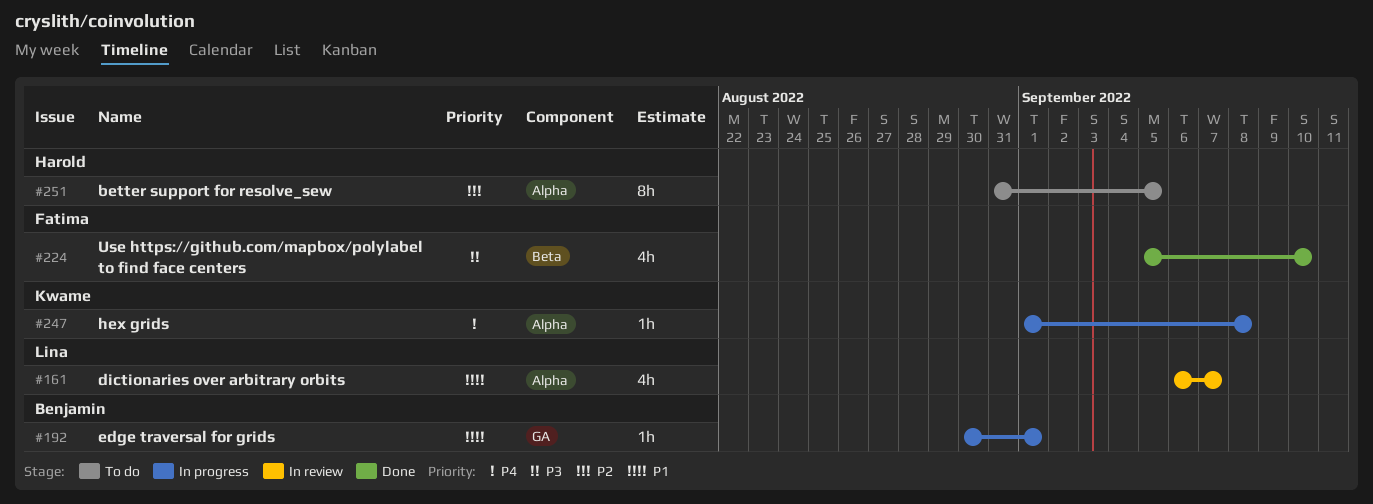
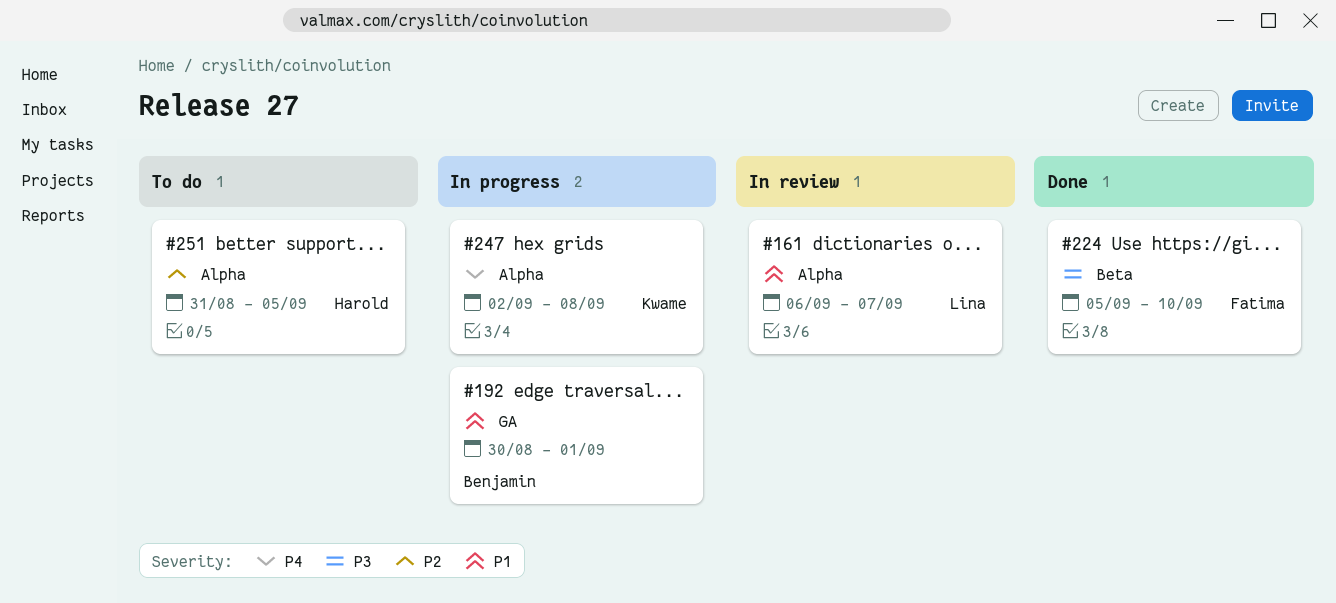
#247, start: Sep 1 -> Sep 2

